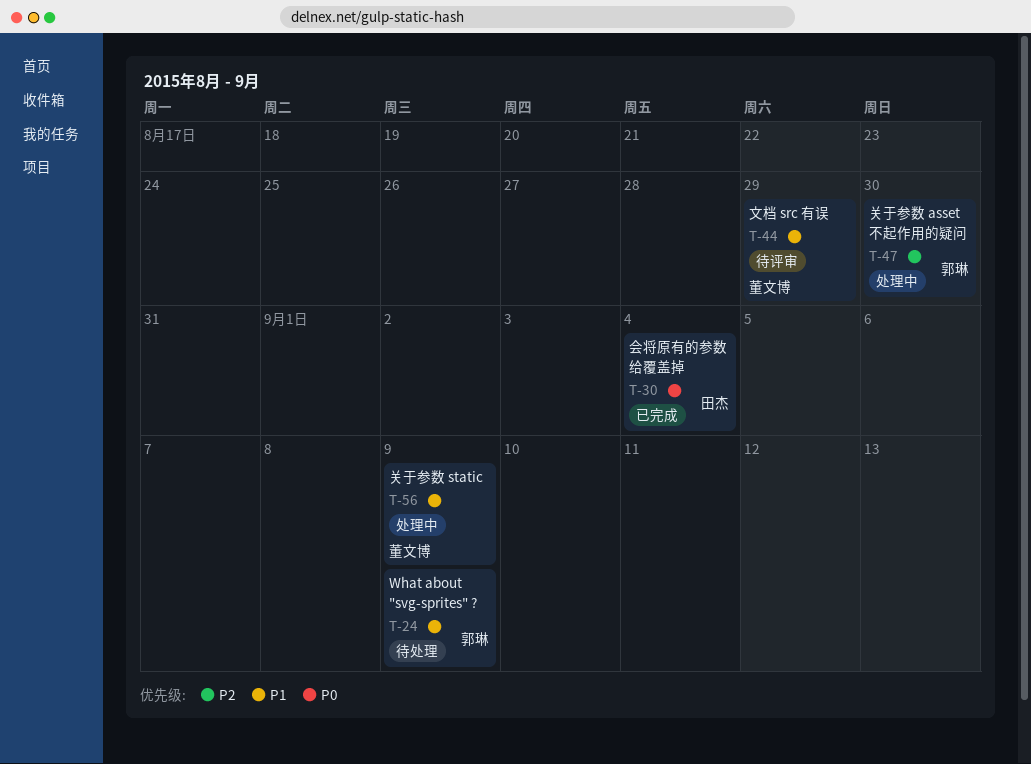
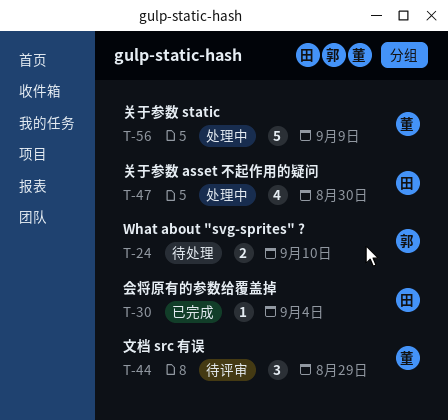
T-24, due: Sep 9 -> Sep 10
T-47, owner: 郭琳 -> 田杰

